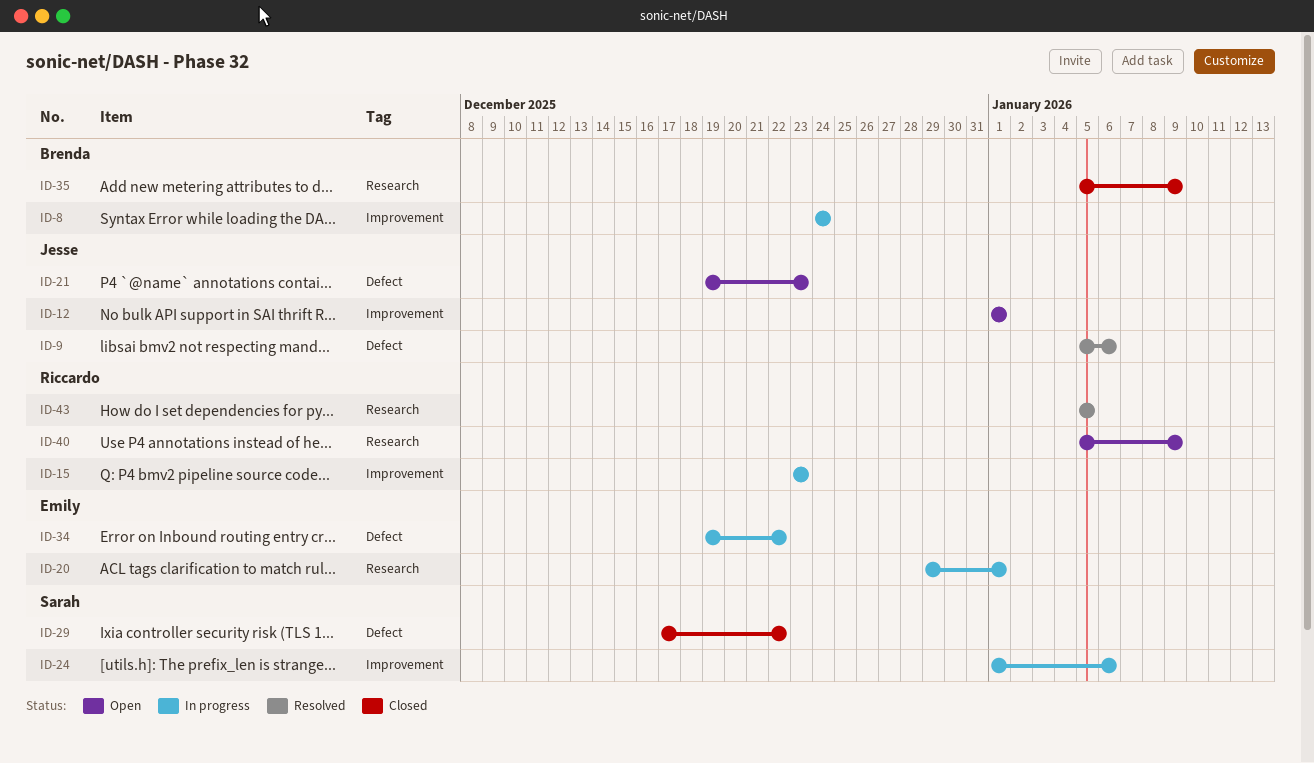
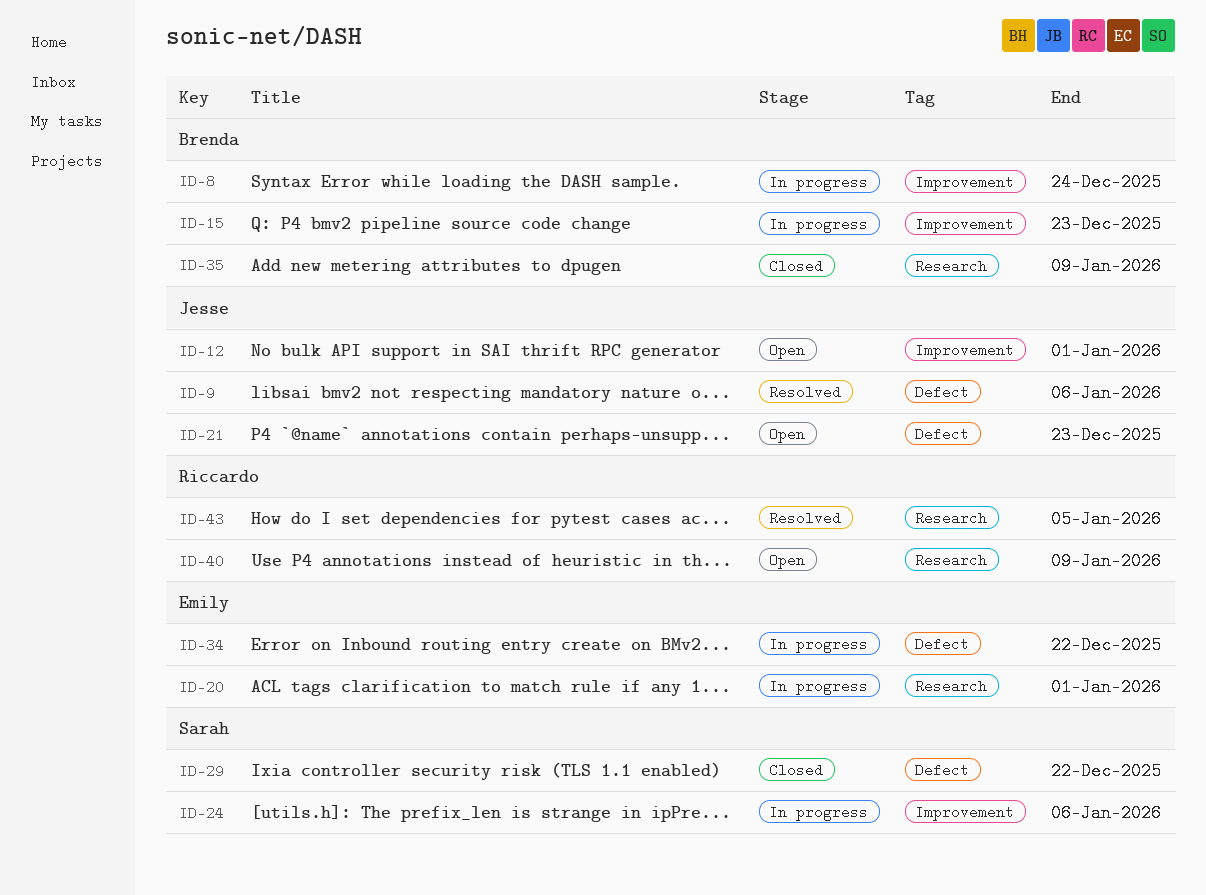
ID-15, owner: Riccardo -> Brenda

